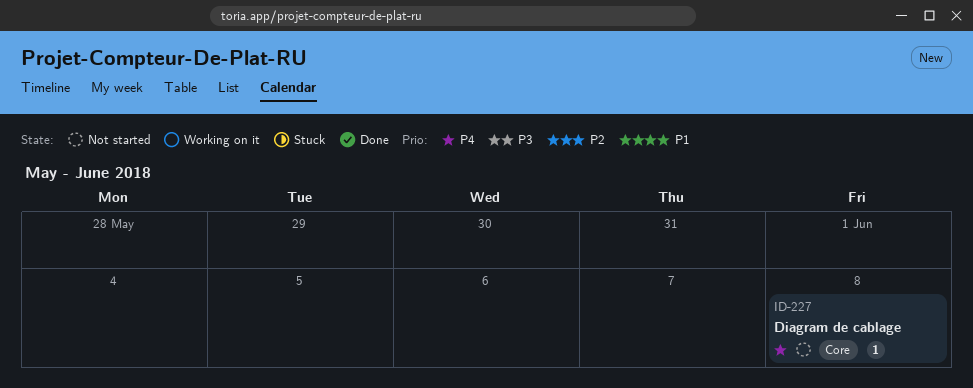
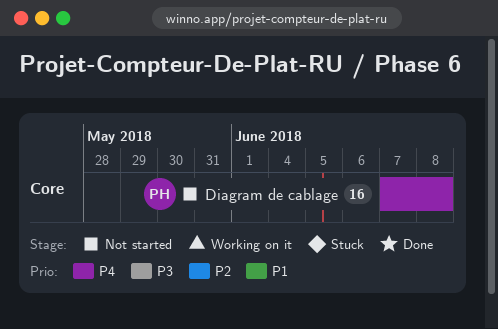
Diagram de cablage, estimate: 1 -> 16

